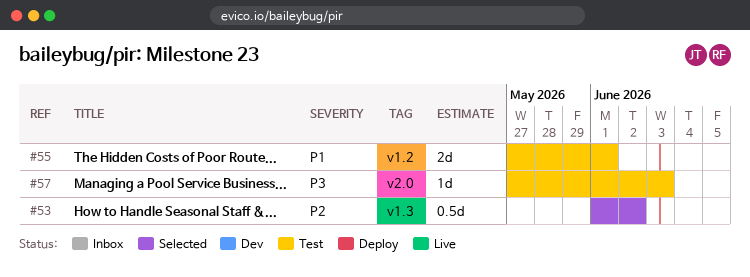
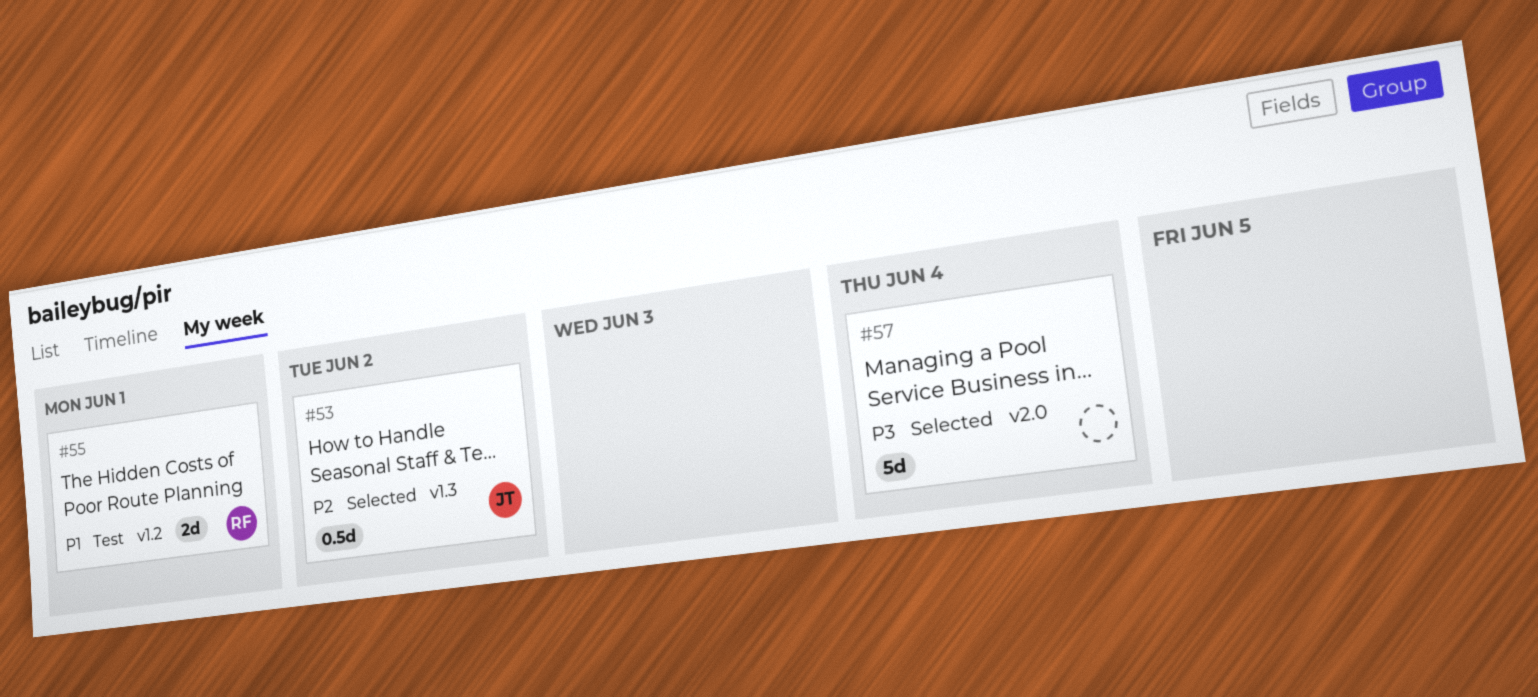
#57, status: Test -> Selected
#57, estimate: 1d -> 5d
#57, due: Jun 3 -> Jun 4

